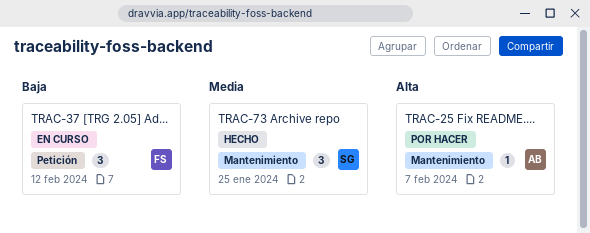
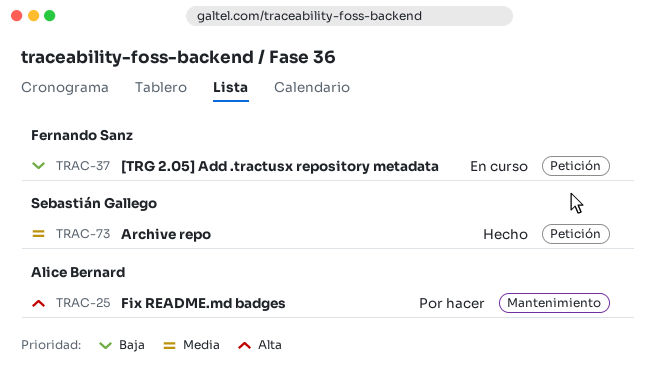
TRAC-73, label: Mantenimiento -> Petición

